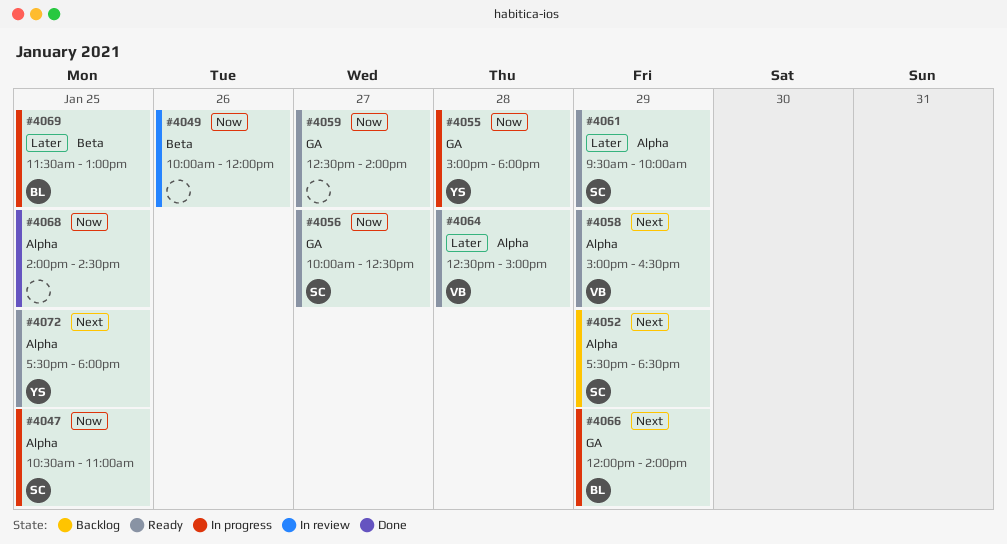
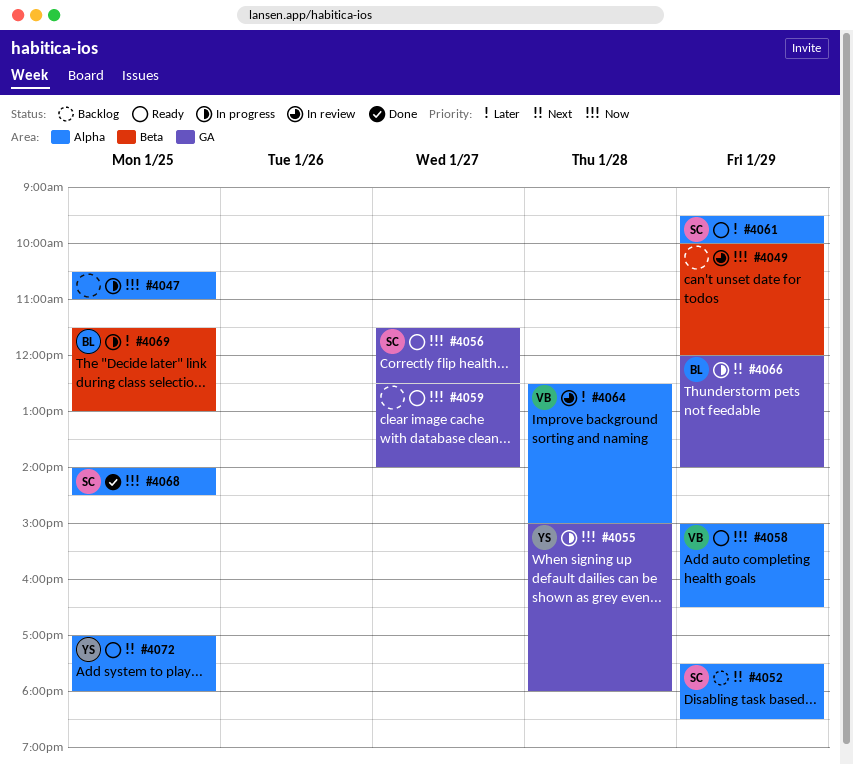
#4047, owner: SC -> none
#4049, day: Jan 26 -> Jan 29
#4056, begins: 10:00 -> 11:30
#4058, priority: Next -> Now
#4064, status: Ready -> In review
#4068, owner: none -> SC
#4072, begins: 17:30 -> 17:00

